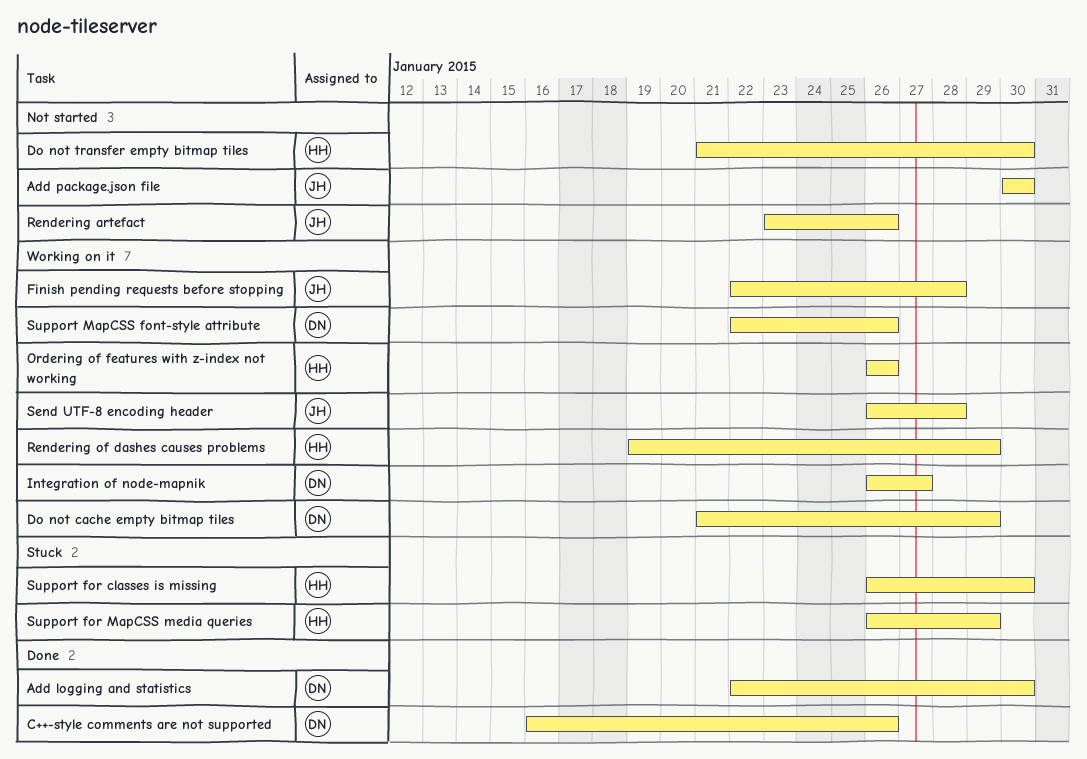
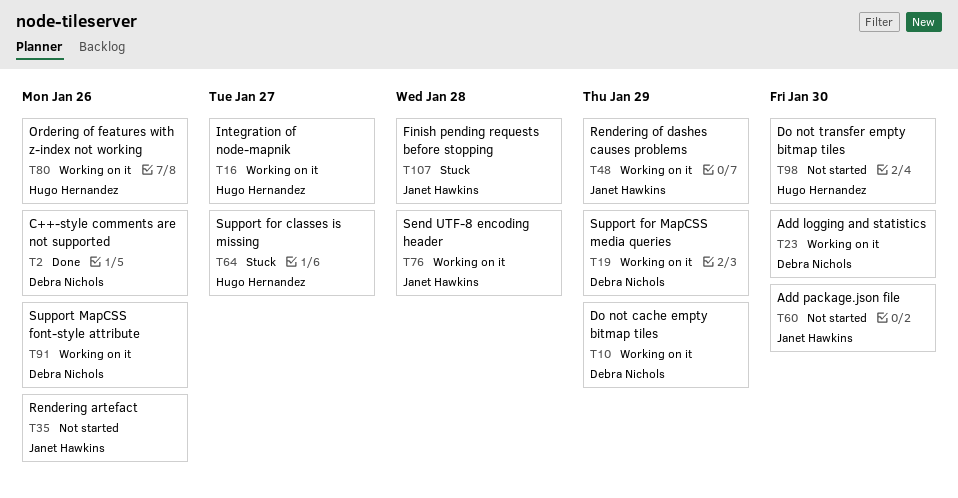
Add logging and statistics, status: Done -> Working on it
Finish pending requests before stopping, status: Working on it -> Stuck
Integration of node-mapnik, owner: Debra Nichols -> Hugo Hernandez
Rendering of dashes causes problems, owner: Hugo Hernandez -> Janet Hawkins
Support for classes is missing, due: Jan 30 -> Jan 27
Support for MapCSS media queries, status: Stuck -> Working on it
Support for MapCSS media queries, owner: Hugo Hernandez -> Debra Nichols

